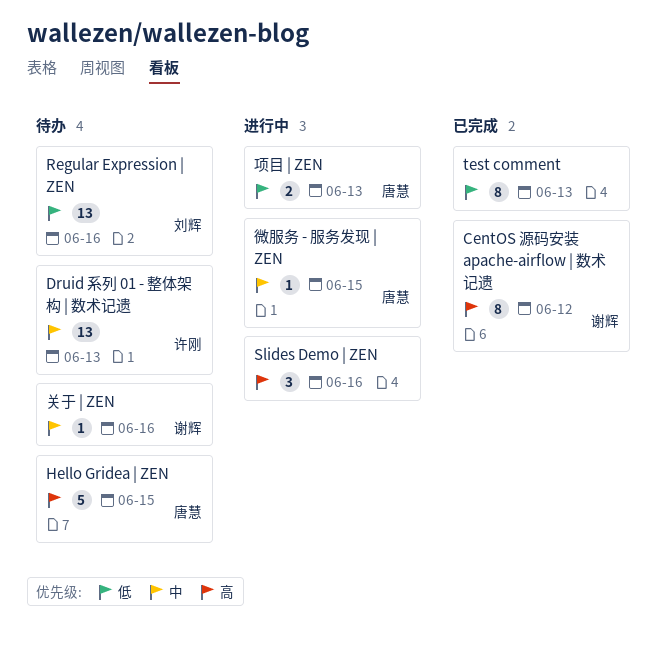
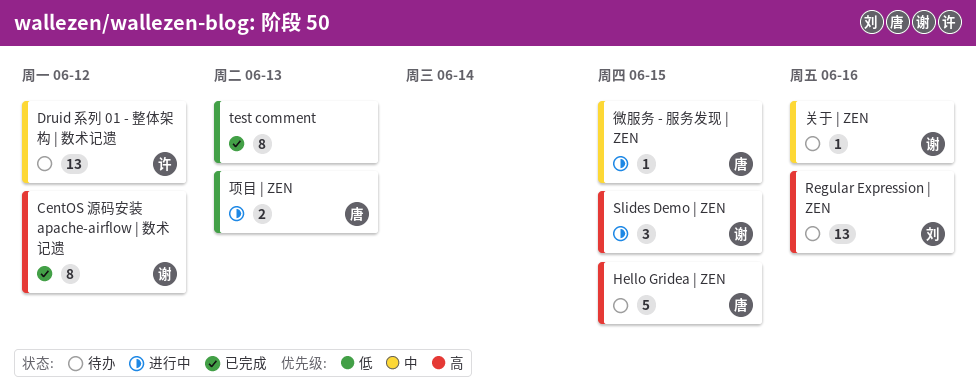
Druid 系列 01 - 整体架构 | 数术记遗, due: Jun 13 -> Jun 12
Regular Expression | ZEN, priority: 低 -> 高
Slides Demo | ZEN, owner: none -> 谢辉
Slides Demo | ZEN, due: Jun 16 -> Jun 15

